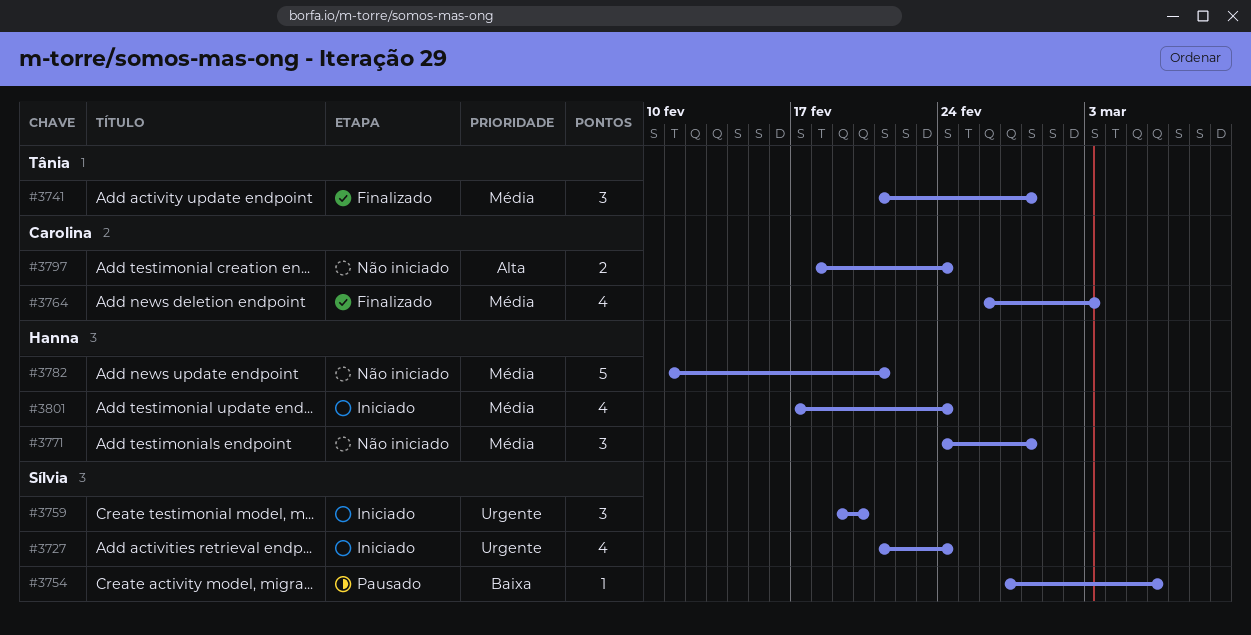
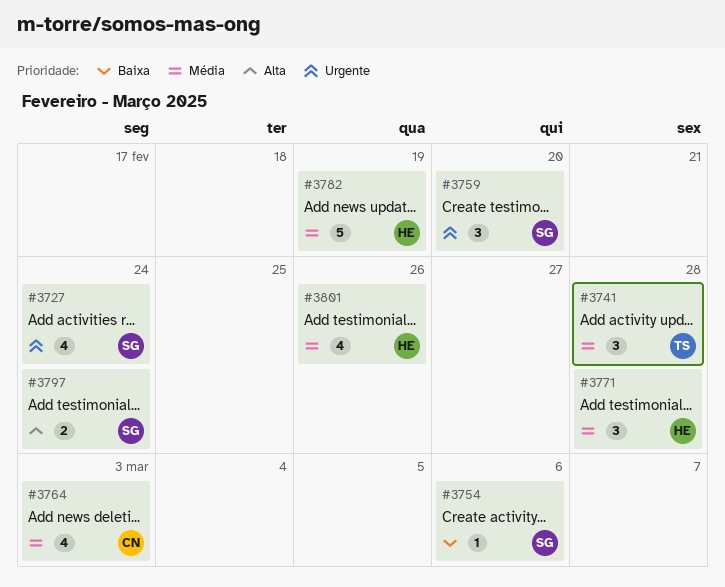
#3782, due: Feb 21 -> Feb 19
#3797, owner: Carolina -> Sílvia
#3801, due: Feb 24 -> Feb 26

